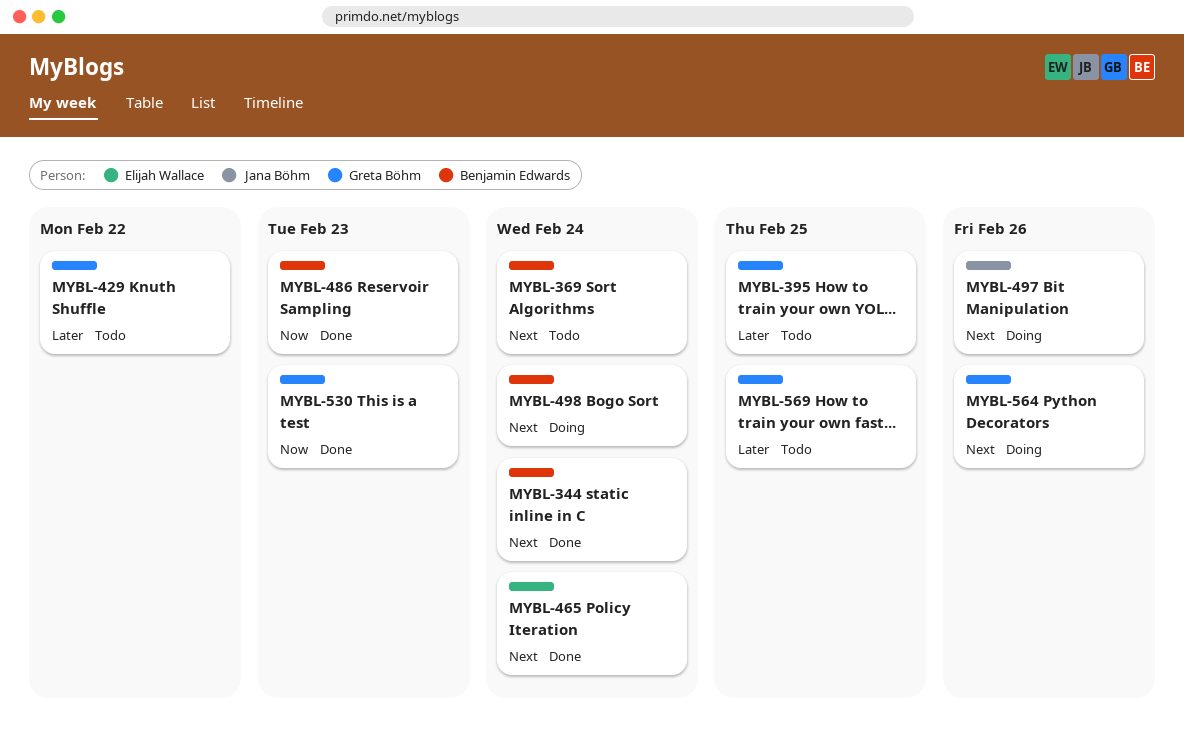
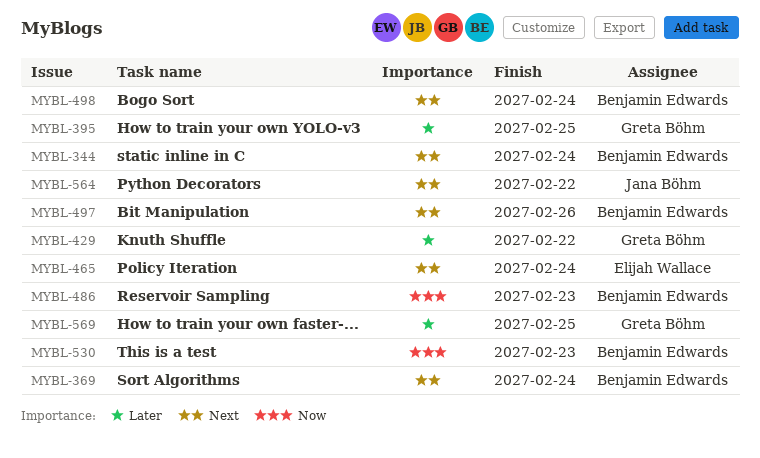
MYBL-497, owner: Jana Böhm -> Benjamin Edwards
MYBL-530, owner: Greta Böhm -> Benjamin Edwards
MYBL-564, owner: Greta Böhm -> Jana Böhm
MYBL-564, due: Feb 26 -> Feb 22

